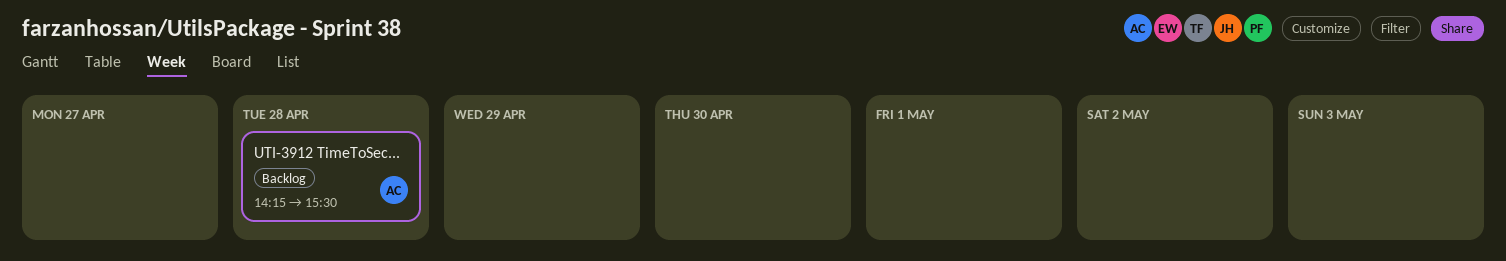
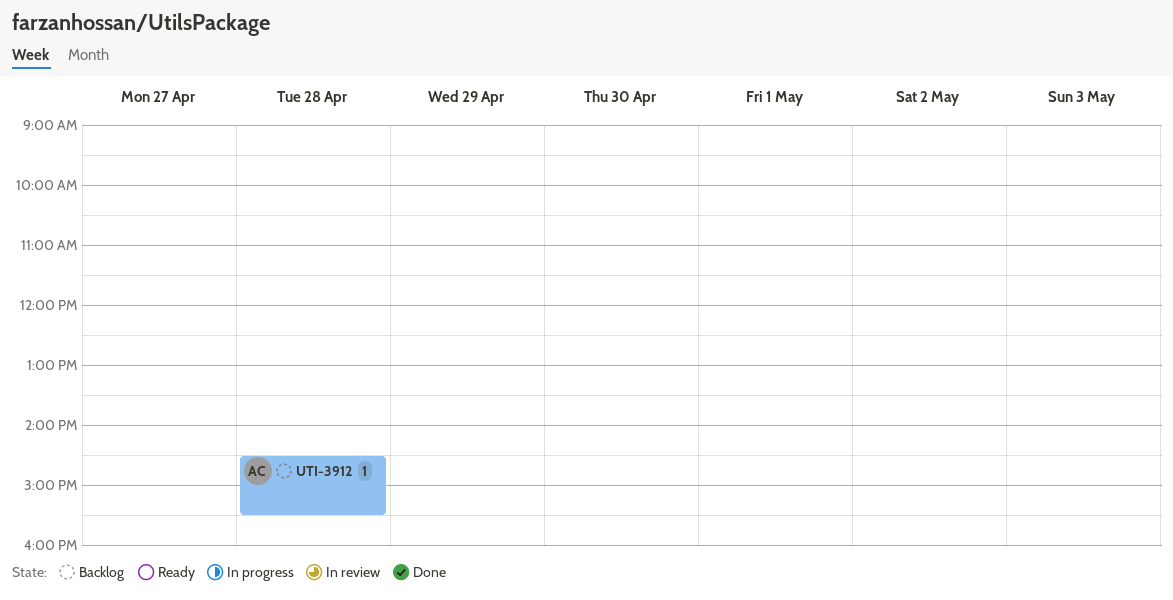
UTI-3912, begins: 14:15 -> 14:30

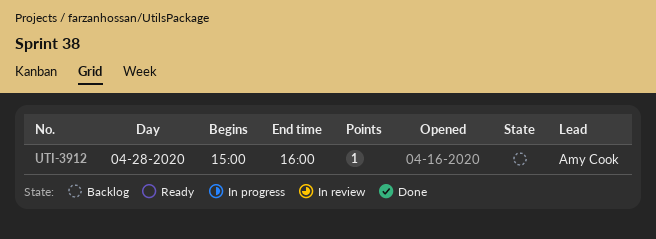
UTI-3912, begins: 14:30 -> 15:00
UTI-3912, ends: 15:30 -> 16:00

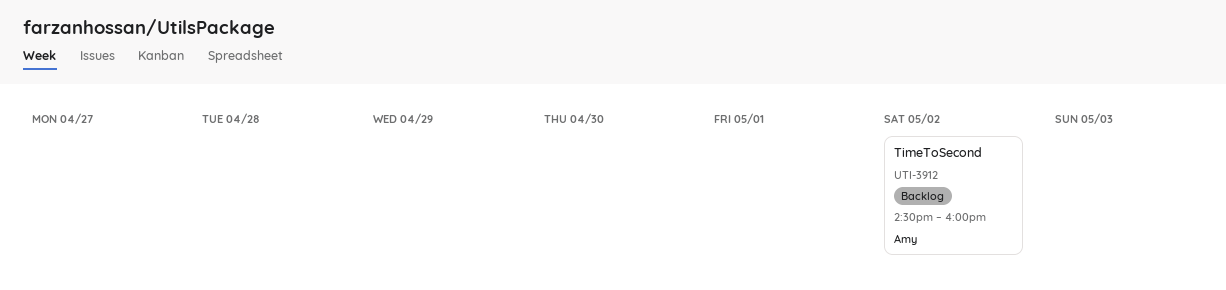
UTI-3912, day: Apr 28 -> May 2
UTI-3912, begins: 15:00 -> 14:30

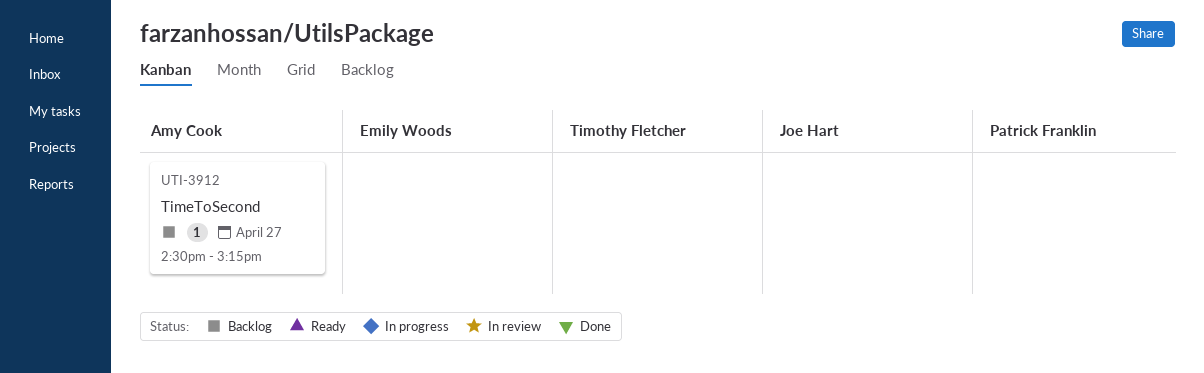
UTI-3912, day: May 2 -> Apr 27
UTI-3912, ends: 16:00 -> 15:15

